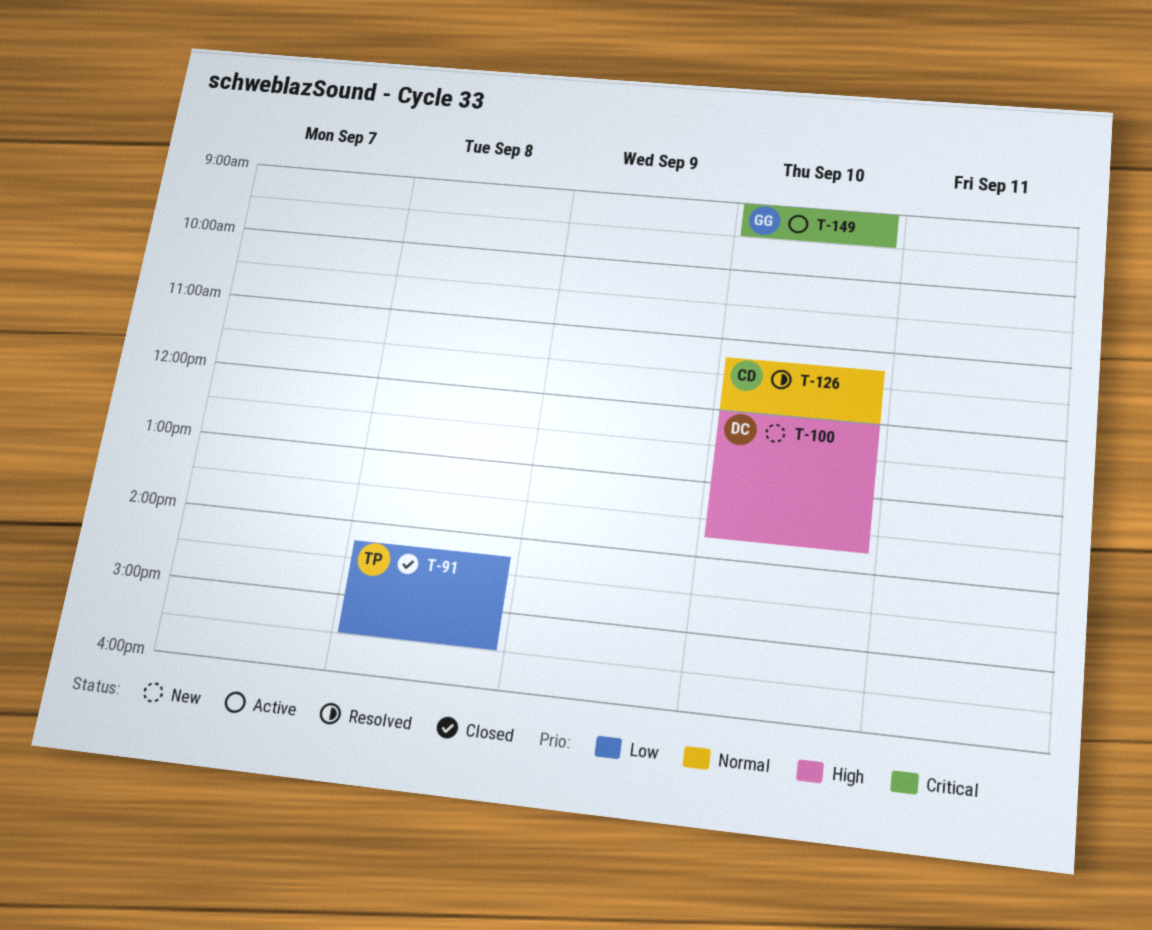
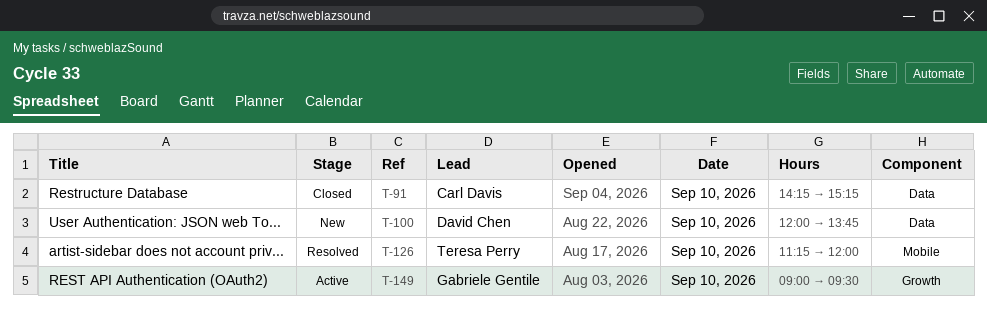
T-91, owner: Teresa Perry -> Carl Davis
T-91, day: Sep 8 -> Sep 10
T-91, ends: 15:30 -> 15:15
T-126, owner: Carl Davis -> Teresa Perry

